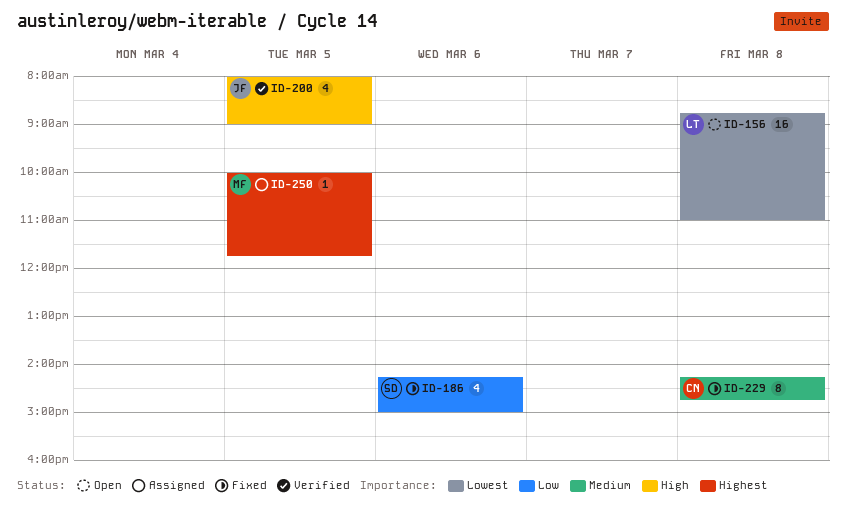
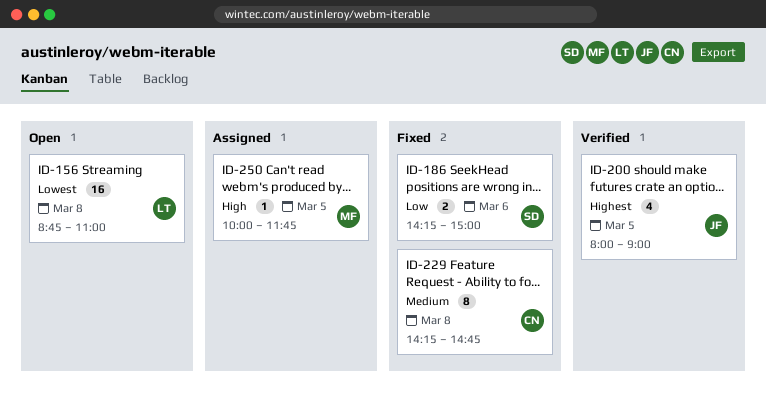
ID-186, estimate: 4 -> 2
ID-200, priority: High -> Highest
ID-250, priority: Highest -> High

